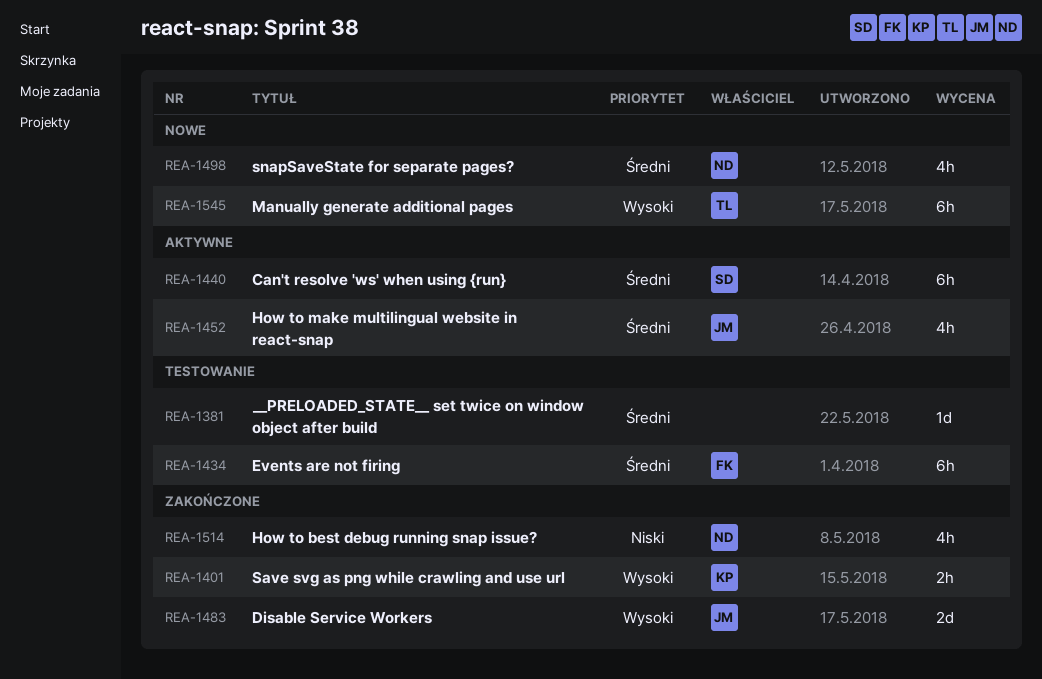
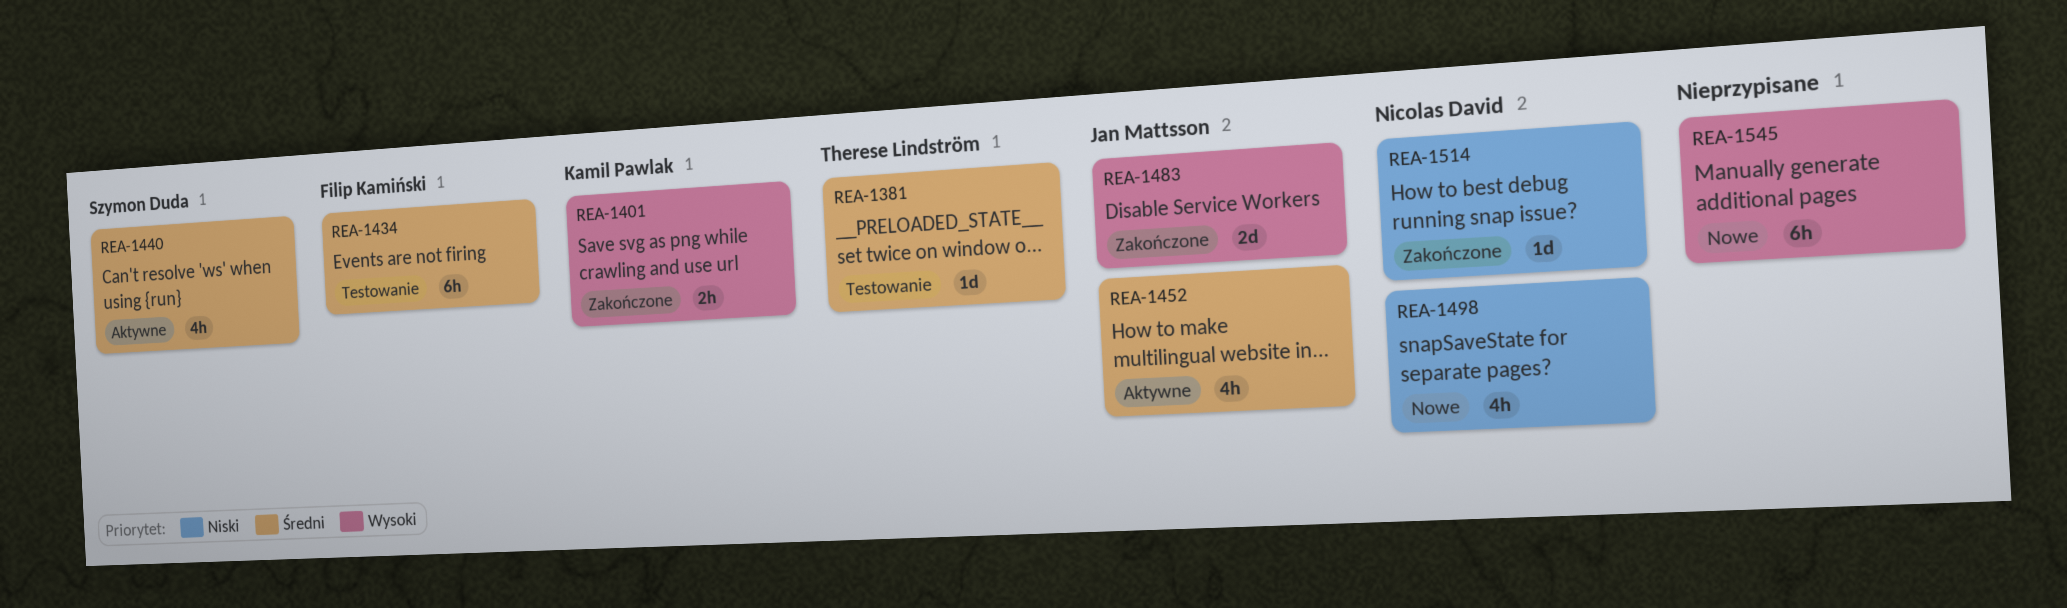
REA-1381, owner: none -> Therese Lindström
REA-1440, estimate: 6h -> 4h
REA-1498, priority: Średni -> Niski
REA-1514, estimate: 4h -> 1d
REA-1545, owner: Therese Lindström -> none

